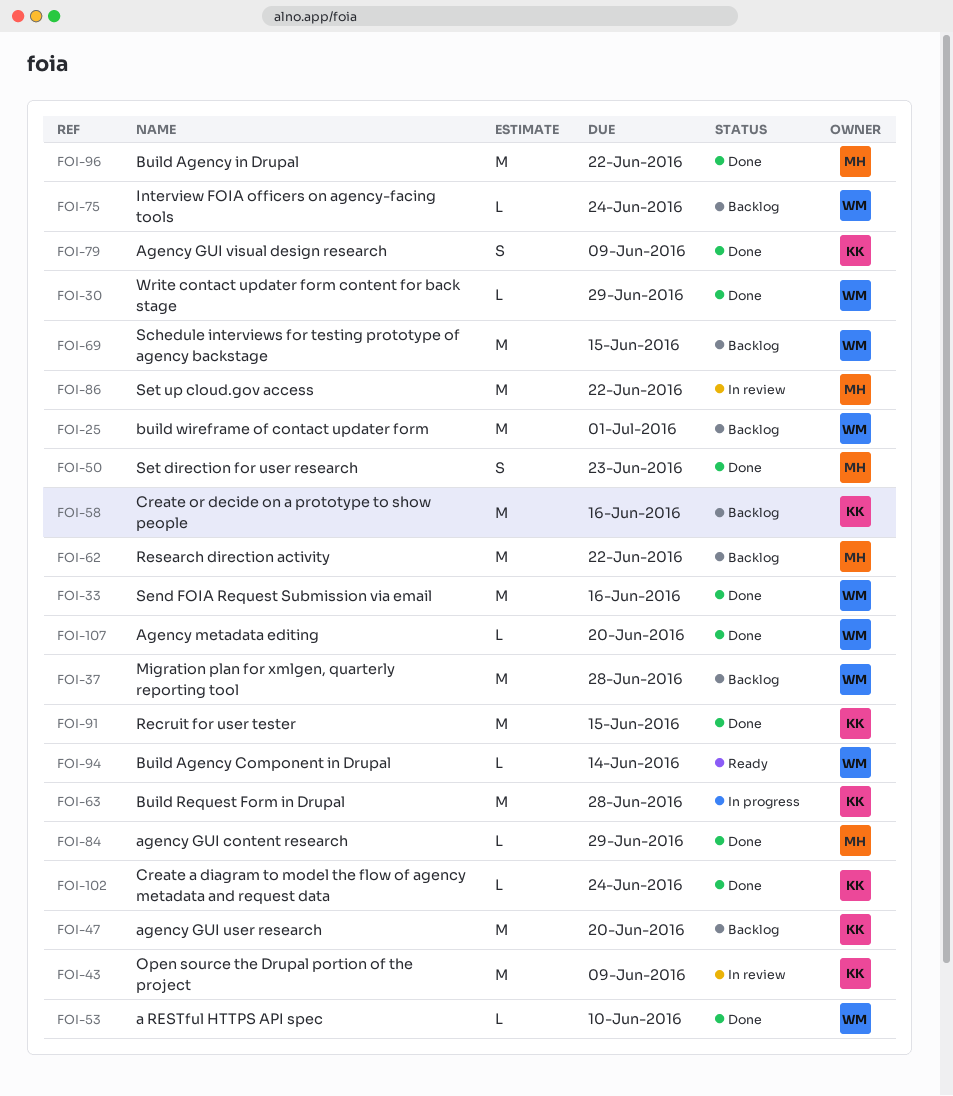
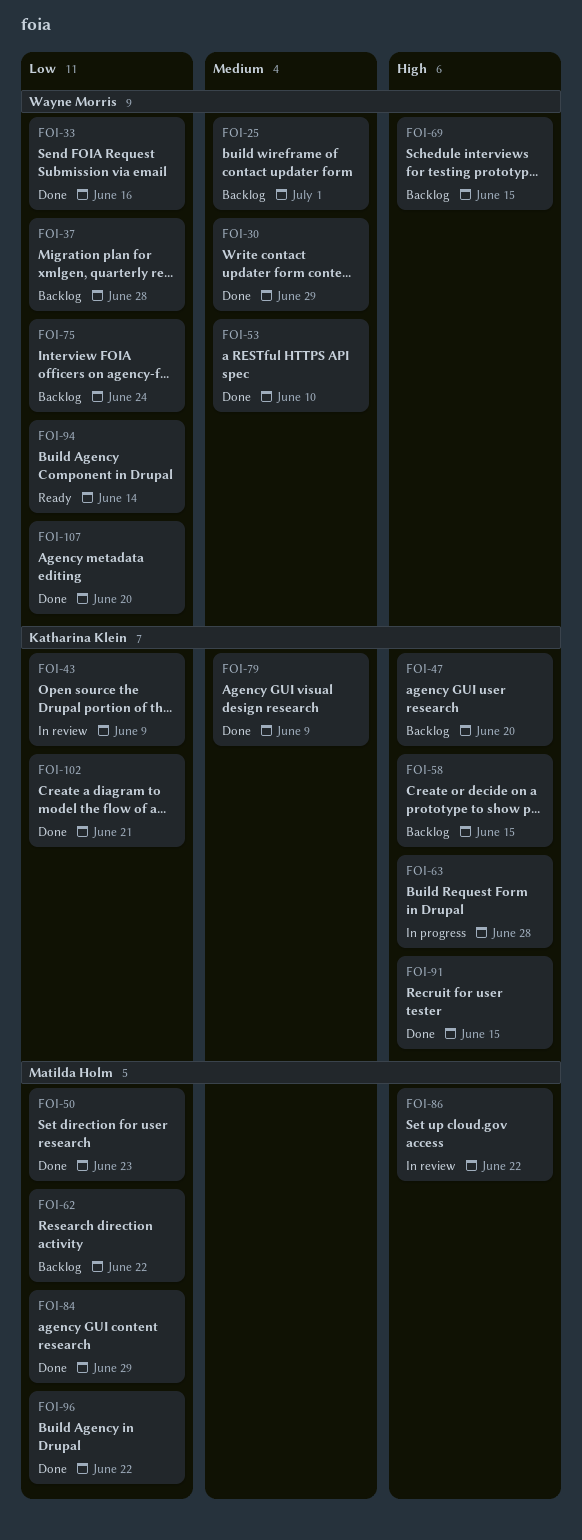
FOI-58, due: Jun 16 -> Jun 15
FOI-102, due: Jun 24 -> Jun 21

